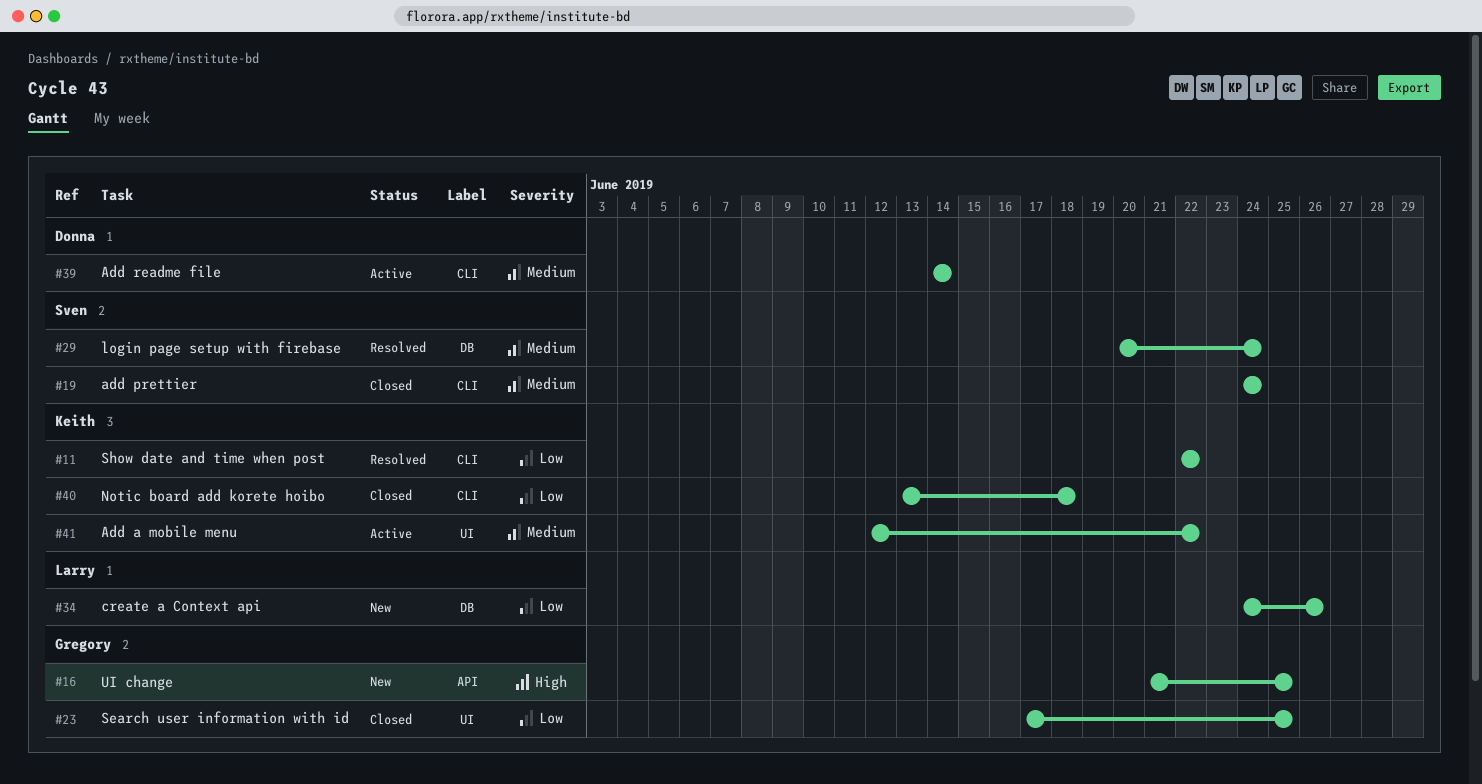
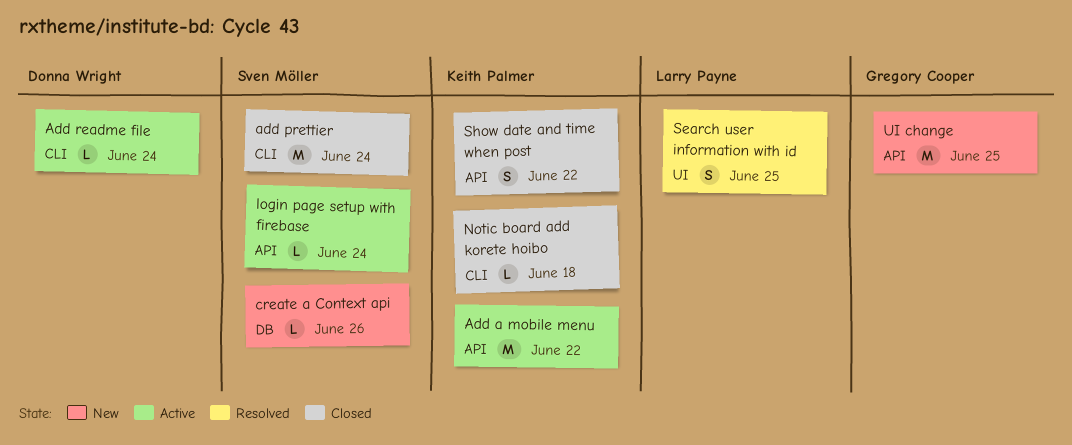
Add a mobile menu, label: UI -> API
Add readme file, due: Jun 14 -> Jun 24
create a Context api, owner: Larry Payne -> Sven Möller
login page setup with firebase, status: Resolved -> Active
login page setup with firebase, label: DB -> API
Search user information with id, status: Closed -> Resolved
Search user information with id, owner: Gregory Cooper -> Larry Payne
Show date and time when post, status: Resolved -> Closed
Show date and time when post, label: CLI -> API

